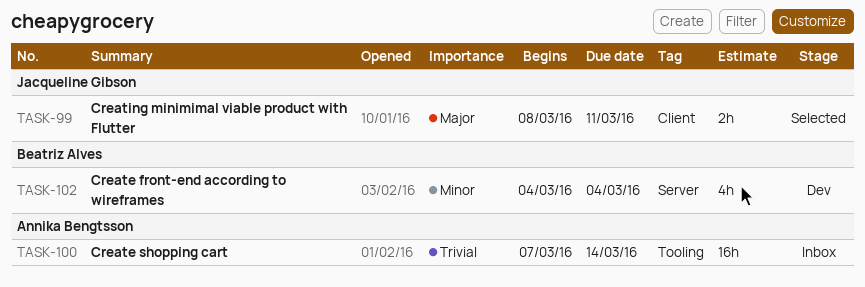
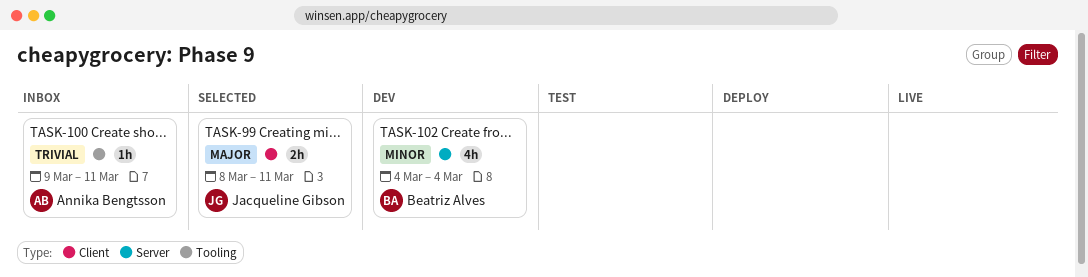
TASK-100, estimate: 16h -> 1h
TASK-100, start: Mar 7 -> Mar 9
TASK-100, due: Mar 14 -> Mar 11

